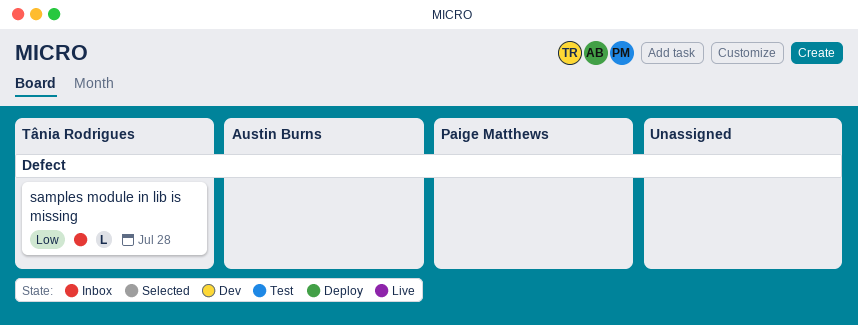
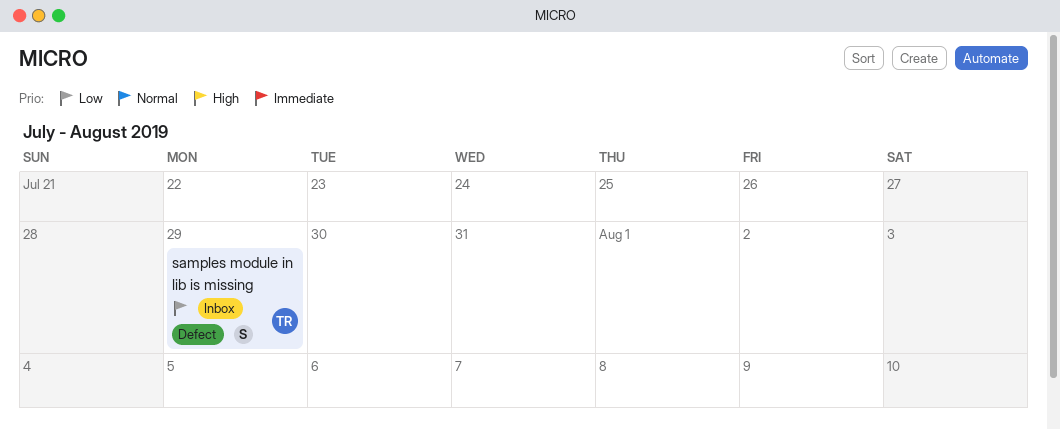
samples module in lib is missing, estimate: L -> S
samples module in lib is missing, due: Jul 28 -> Jul 29

